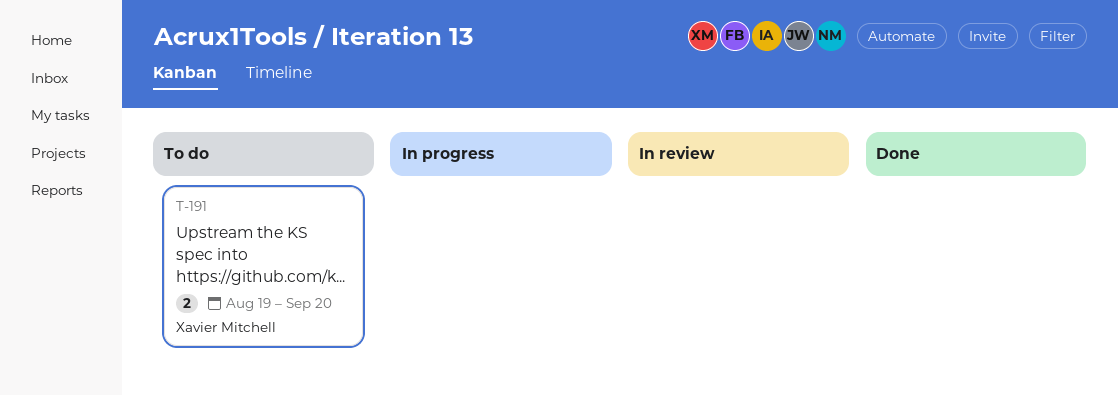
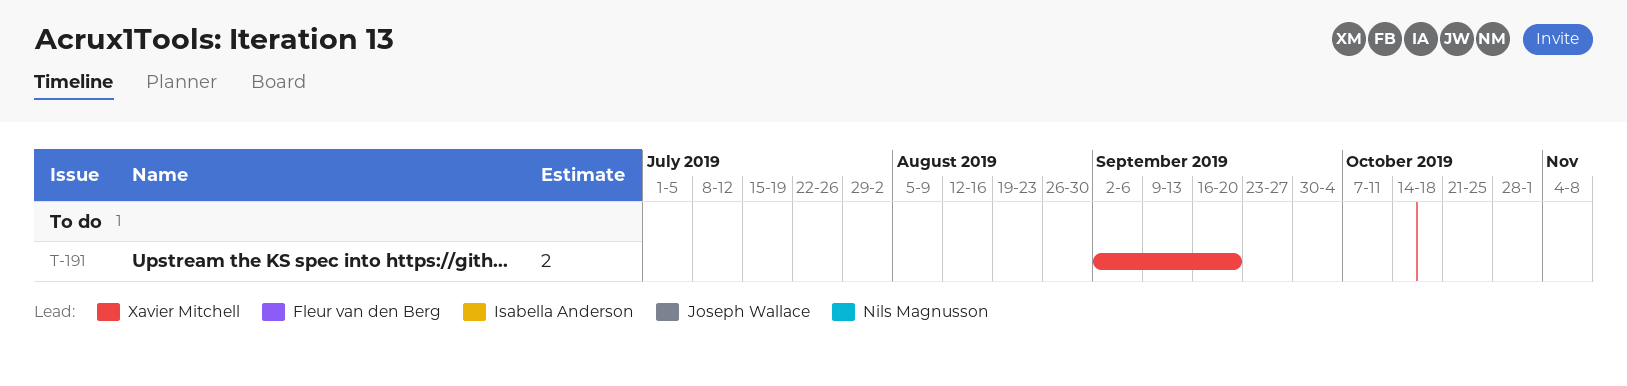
T-191, start: Aug 19 -> Sep 2

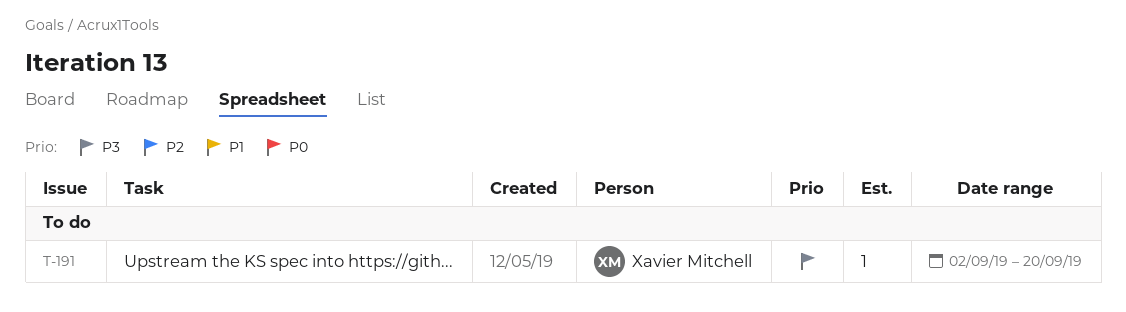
T-191, estimate: 2 -> 1

